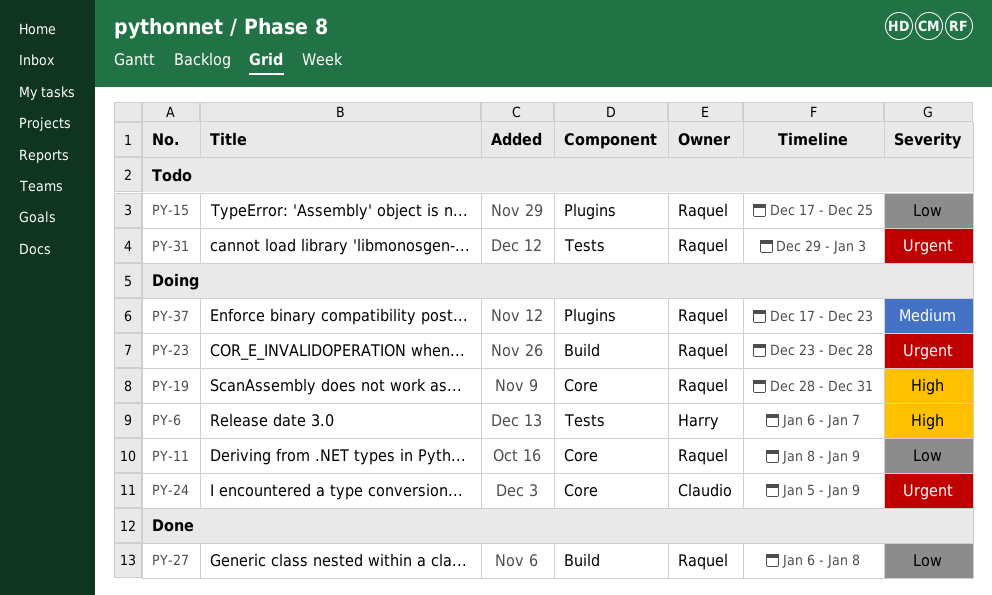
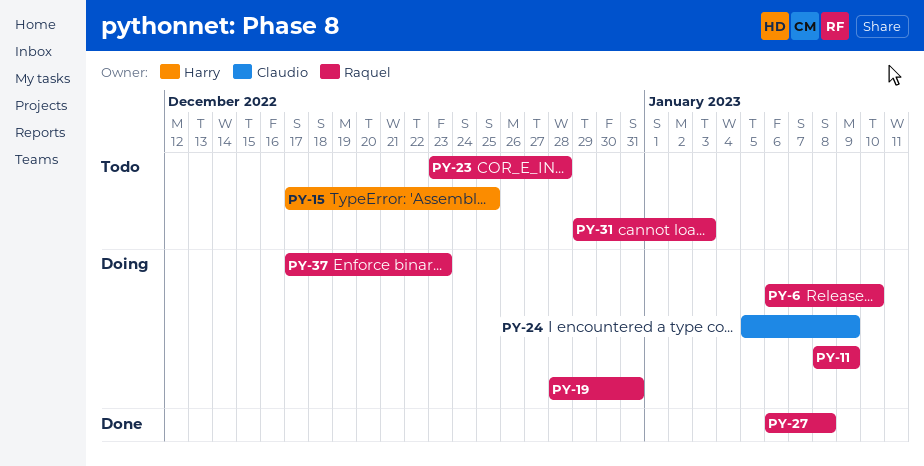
PY-6, owner: Harry -> Raquel
PY-6, due: Jan 7 -> Jan 10
PY-15, owner: Raquel -> Harry
PY-23, status: Doing -> Todo

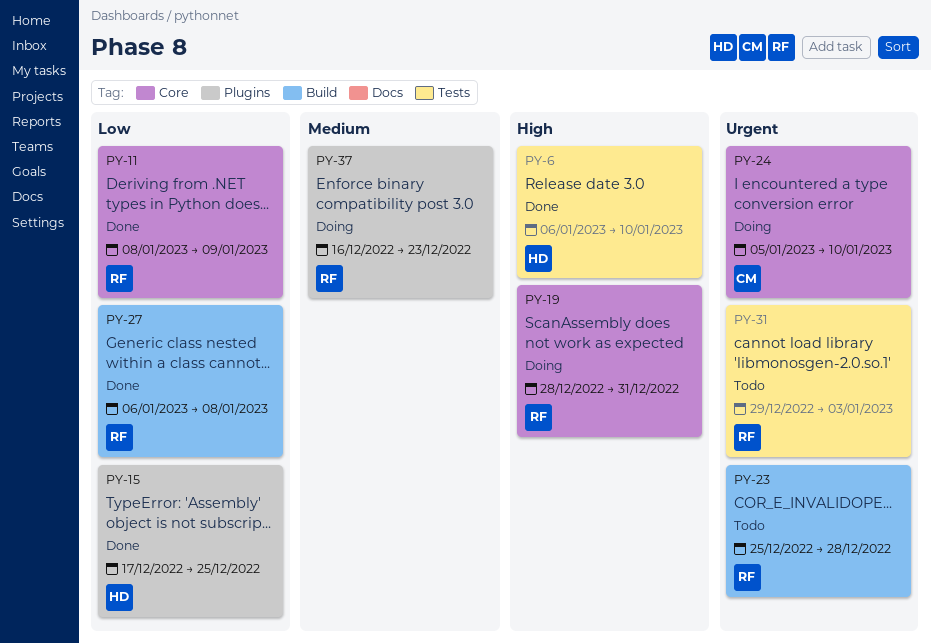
PY-6, status: Doing -> Done
PY-6, owner: Raquel -> Harry
PY-11, status: Doing -> Done
PY-15, status: Todo -> Done
PY-23, start: Dec 23 -> Dec 25
PY-24, due: Jan 9 -> Jan 10
PY-37, start: Dec 17 -> Dec 16

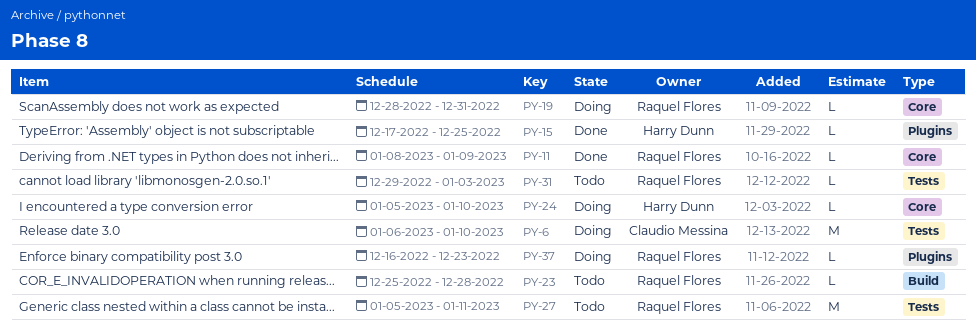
PY-6, status: Done -> Doing
PY-6, owner: Harry Dunn -> Claudio Messina
PY-24, owner: Claudio Messina -> Harry Dunn
PY-27, status: Done -> Todo
PY-27, label: Build -> Tests
PY-27, start: Jan 6 -> Jan 5
PY-27, due: Jan 8 -> Jan 11

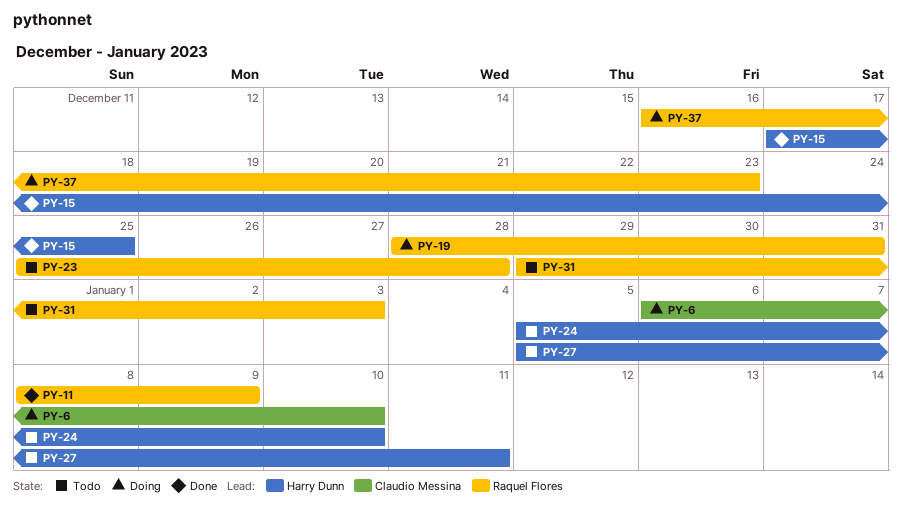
PY-24, status: Doing -> Todo
PY-27, owner: Raquel Flores -> Harry Dunn

